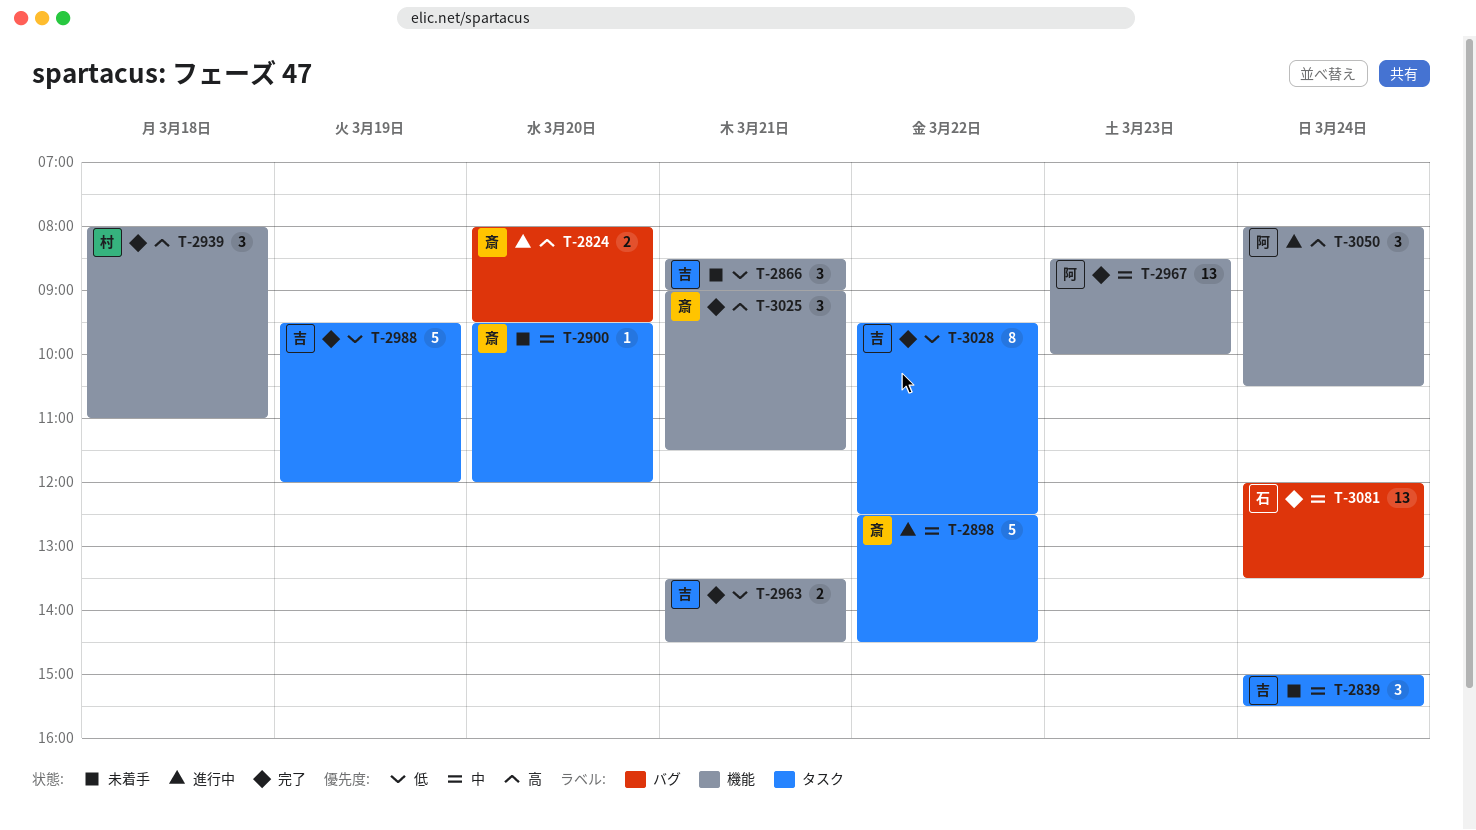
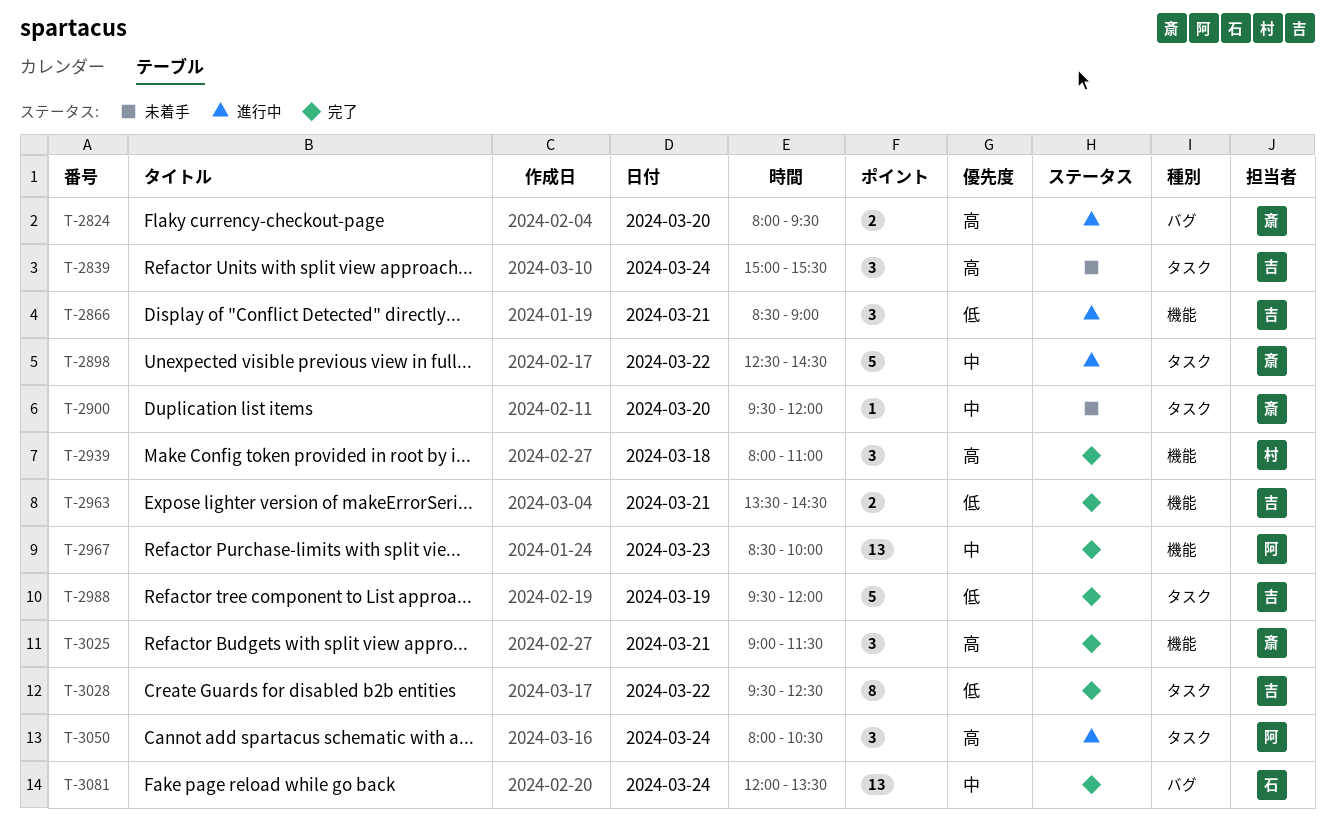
T-2839, priority: 中 -> 高
T-2866, status: 未着手 -> 進行中
T-3050, label: 機能 -> タスク

